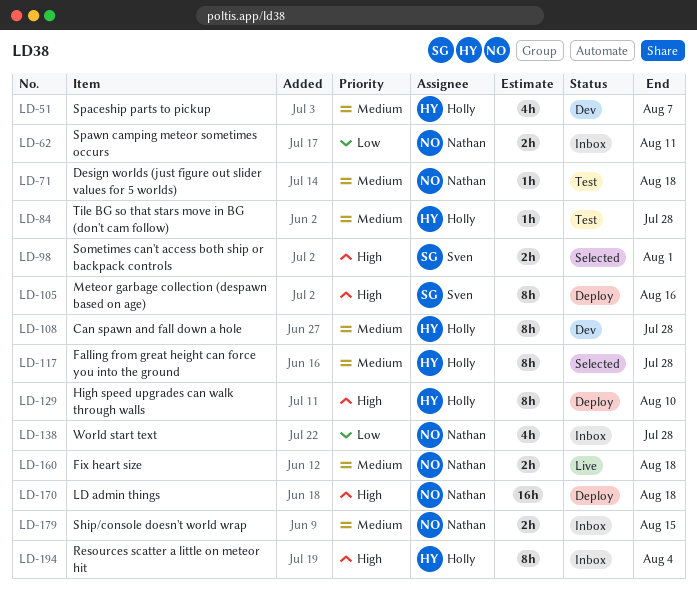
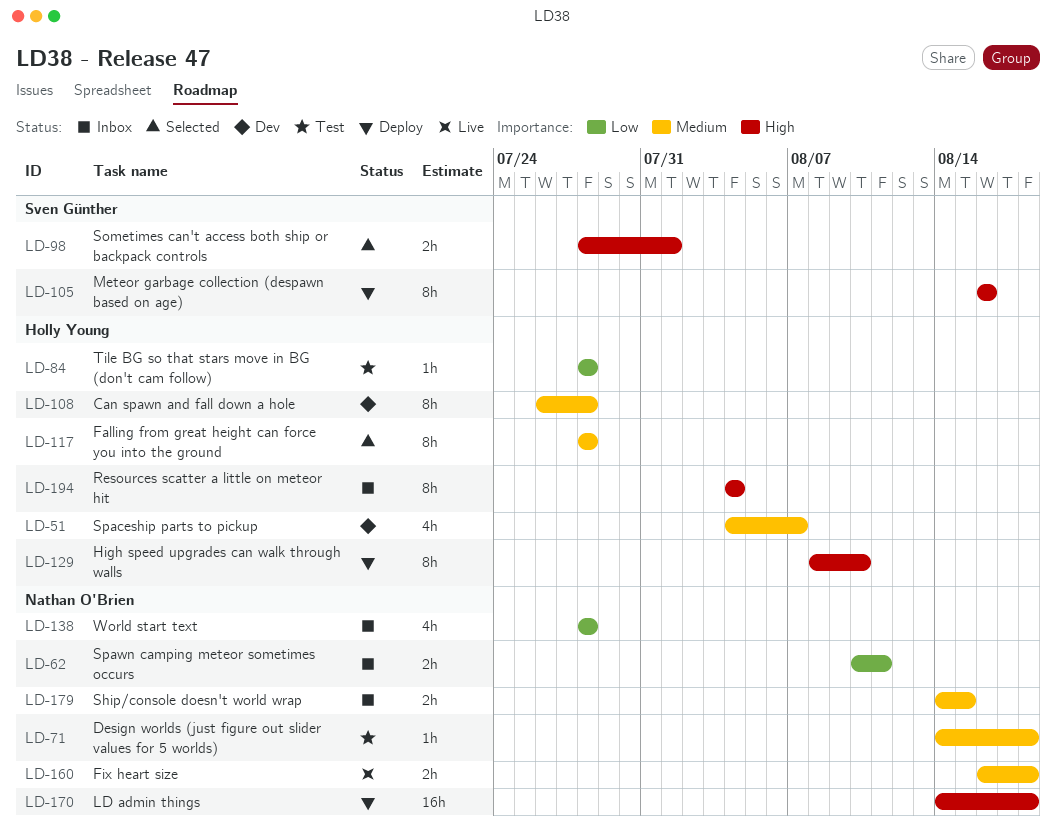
LD-84, priority: Medium -> Low

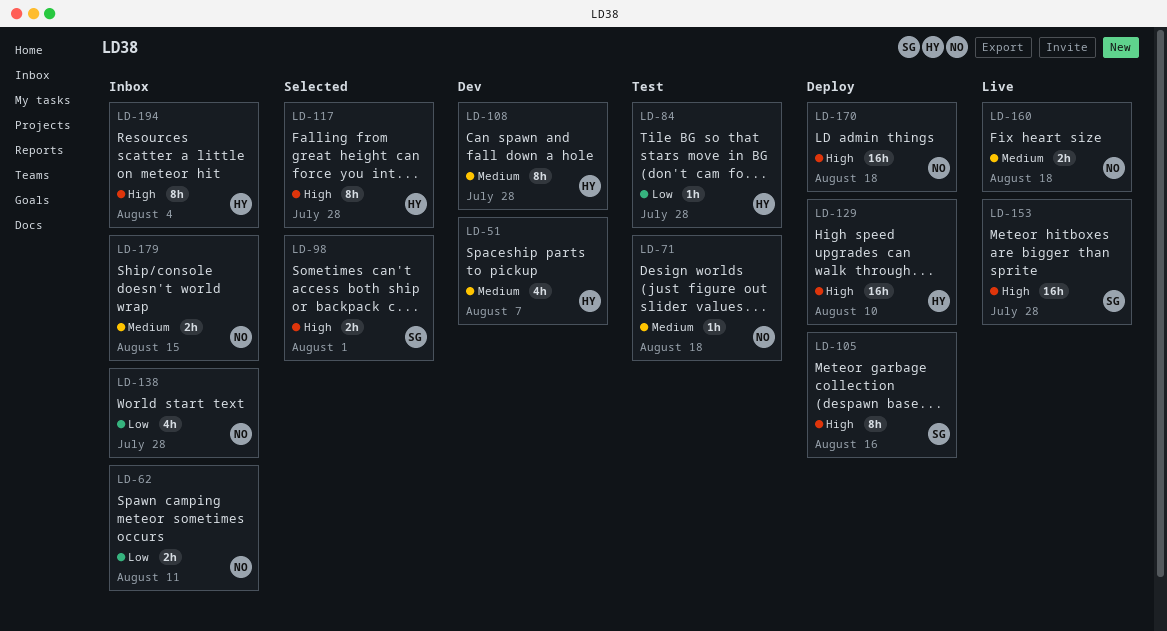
LD-117, priority: Medium -> High
LD-129, estimate: 8h -> 16h
LD-153: none -> present

